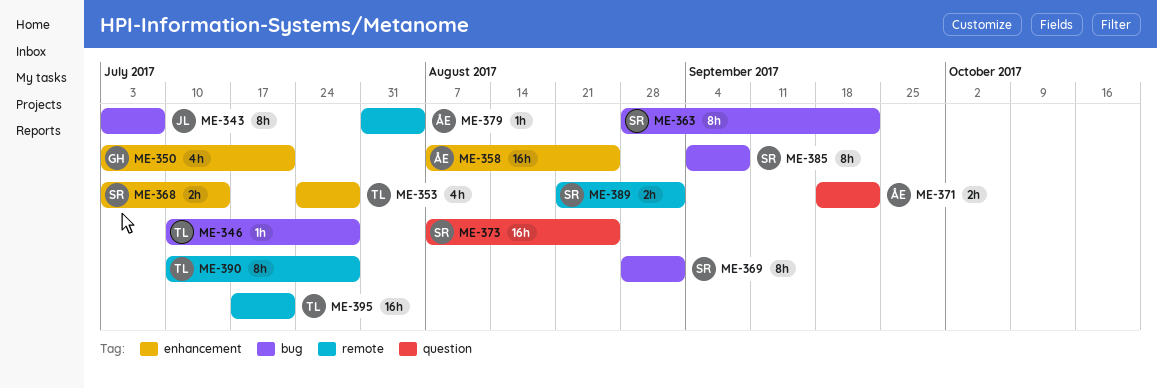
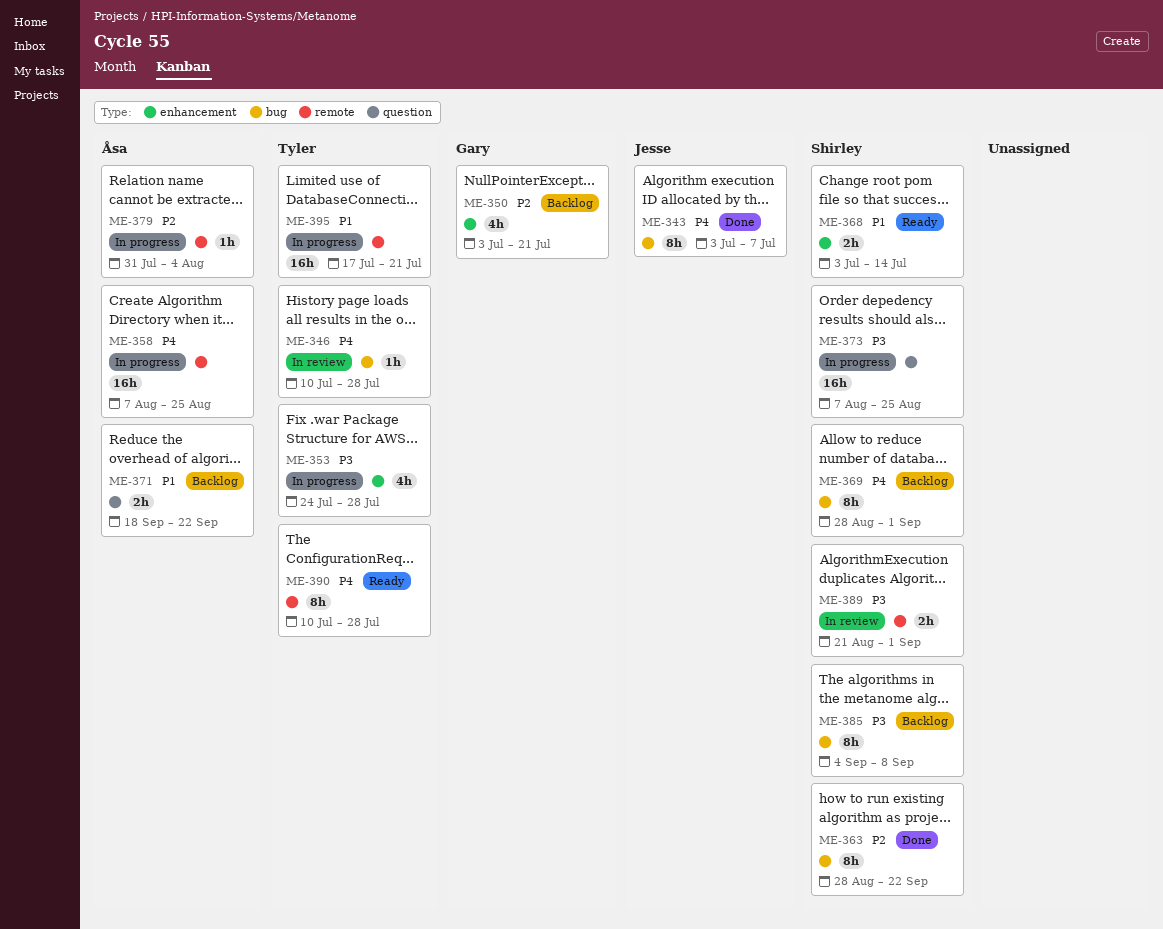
ME-358, label: enhancement -> remote

